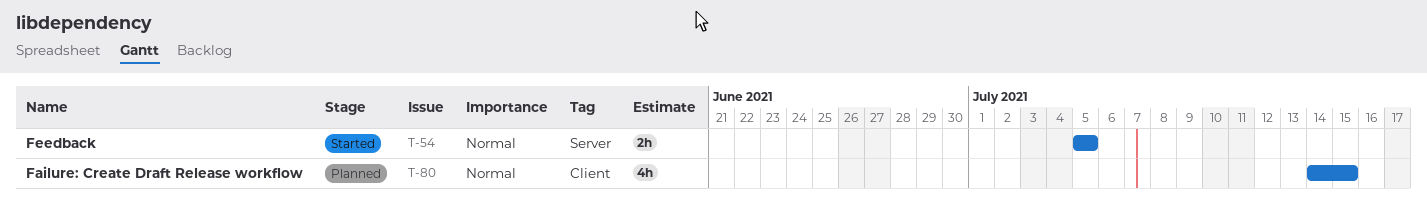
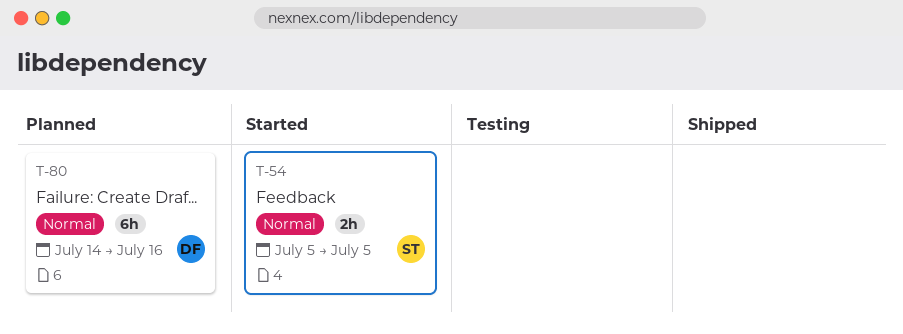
T-80, estimate: 4h -> 6h
T-80, due: Jul 15 -> Jul 16

